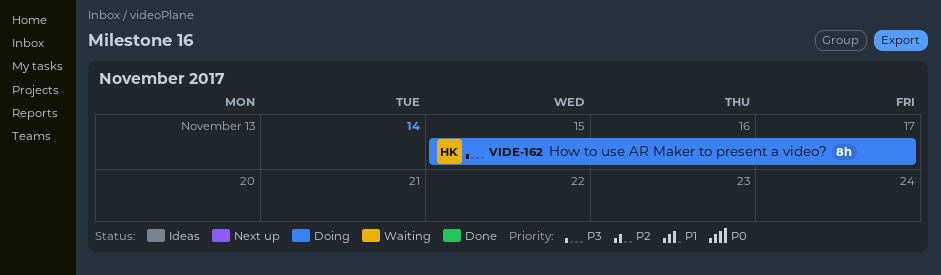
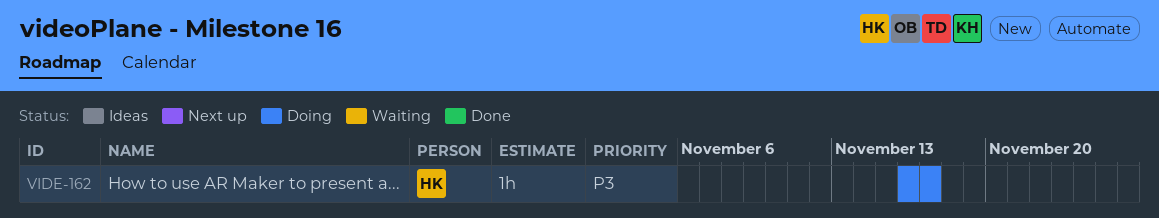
VIDE-162, estimate: 8h -> 1h
VIDE-162, start: Nov 15 -> Nov 16

